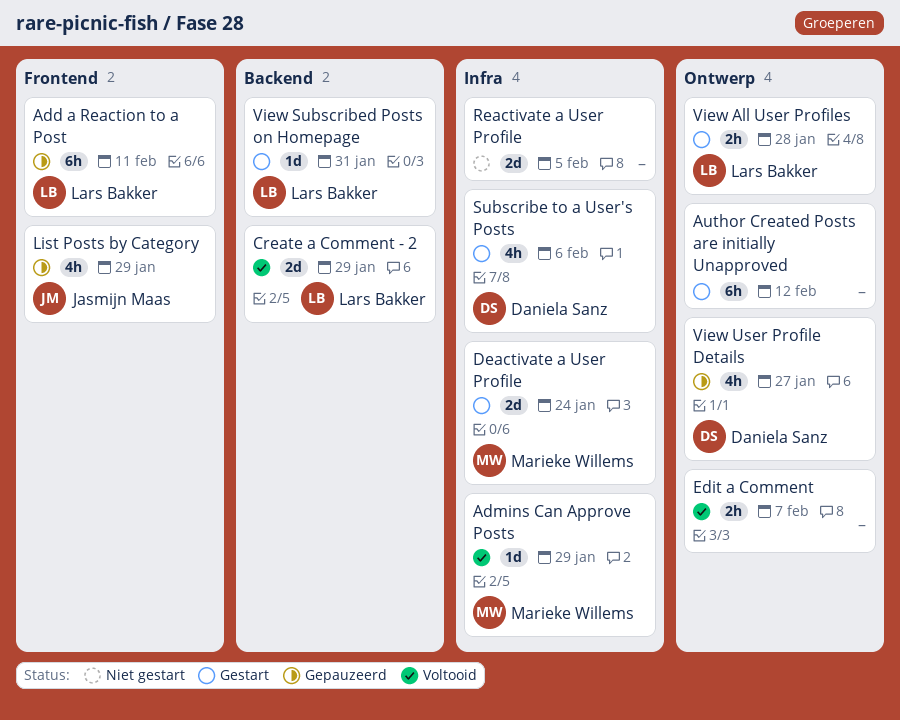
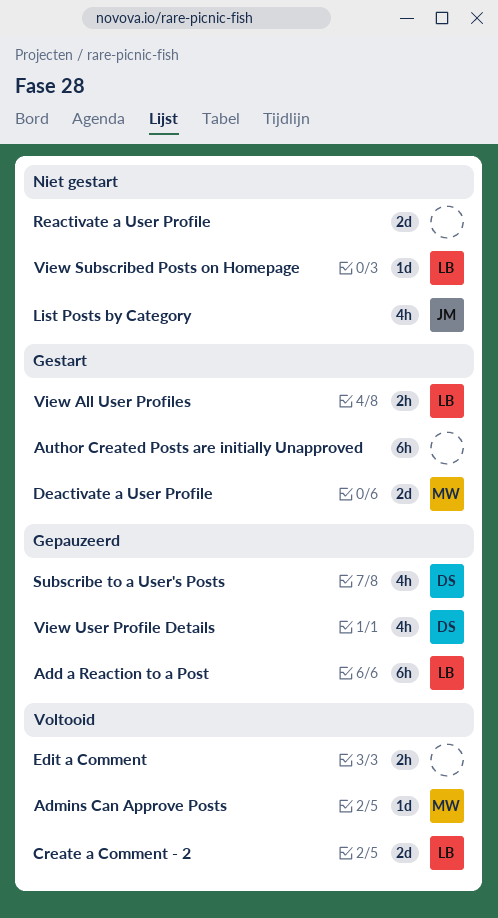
List Posts by Category, status: Gepauzeerd -> Niet gestart
Subscribe to a User's Posts, status: Gestart -> Gepauzeerd
View Subscribed Posts on Homepage, status: Gestart -> Niet gestart

